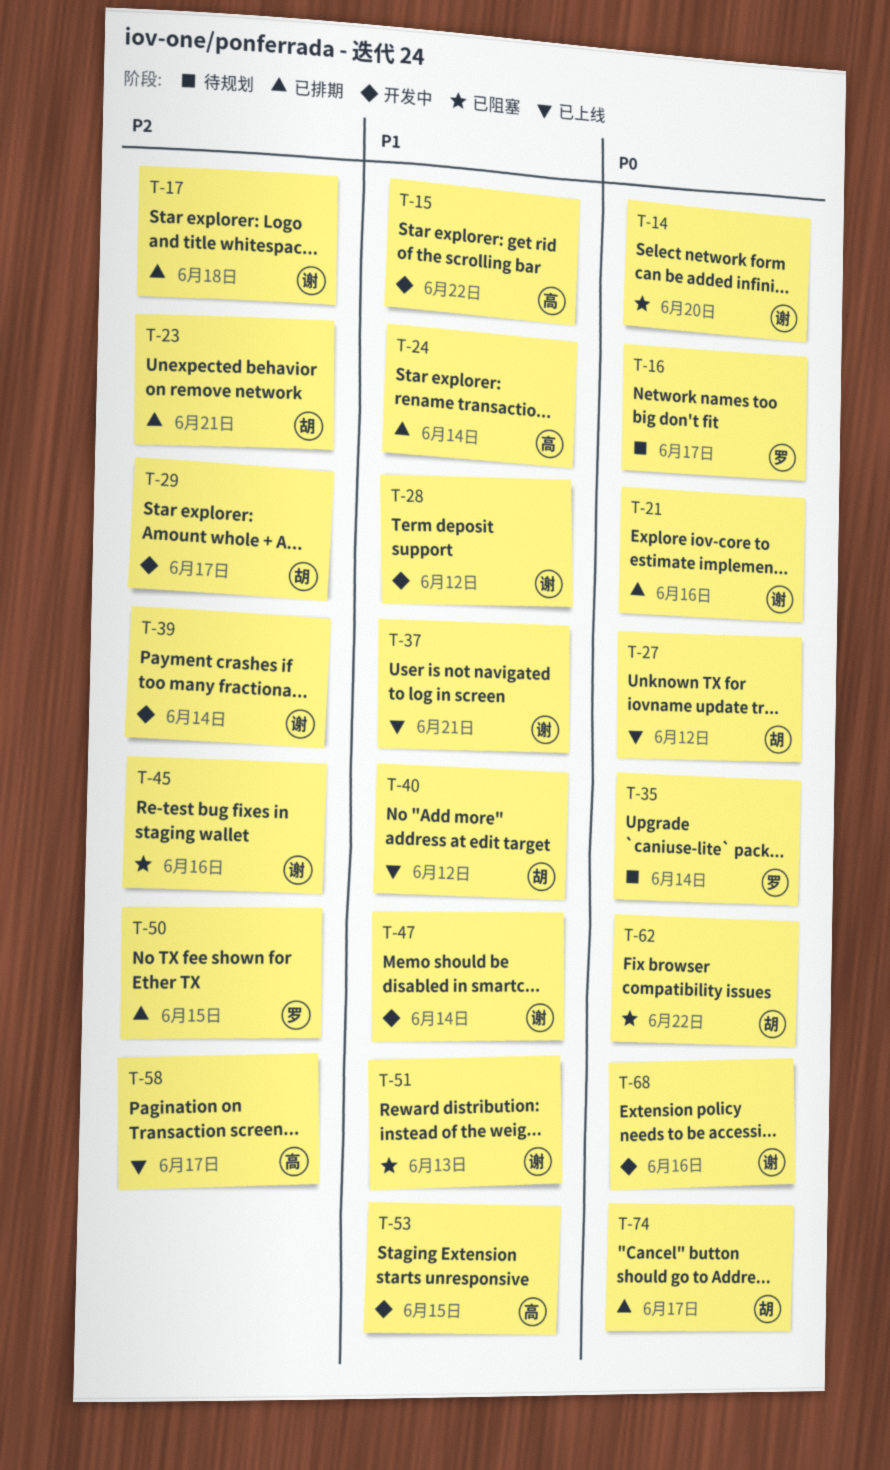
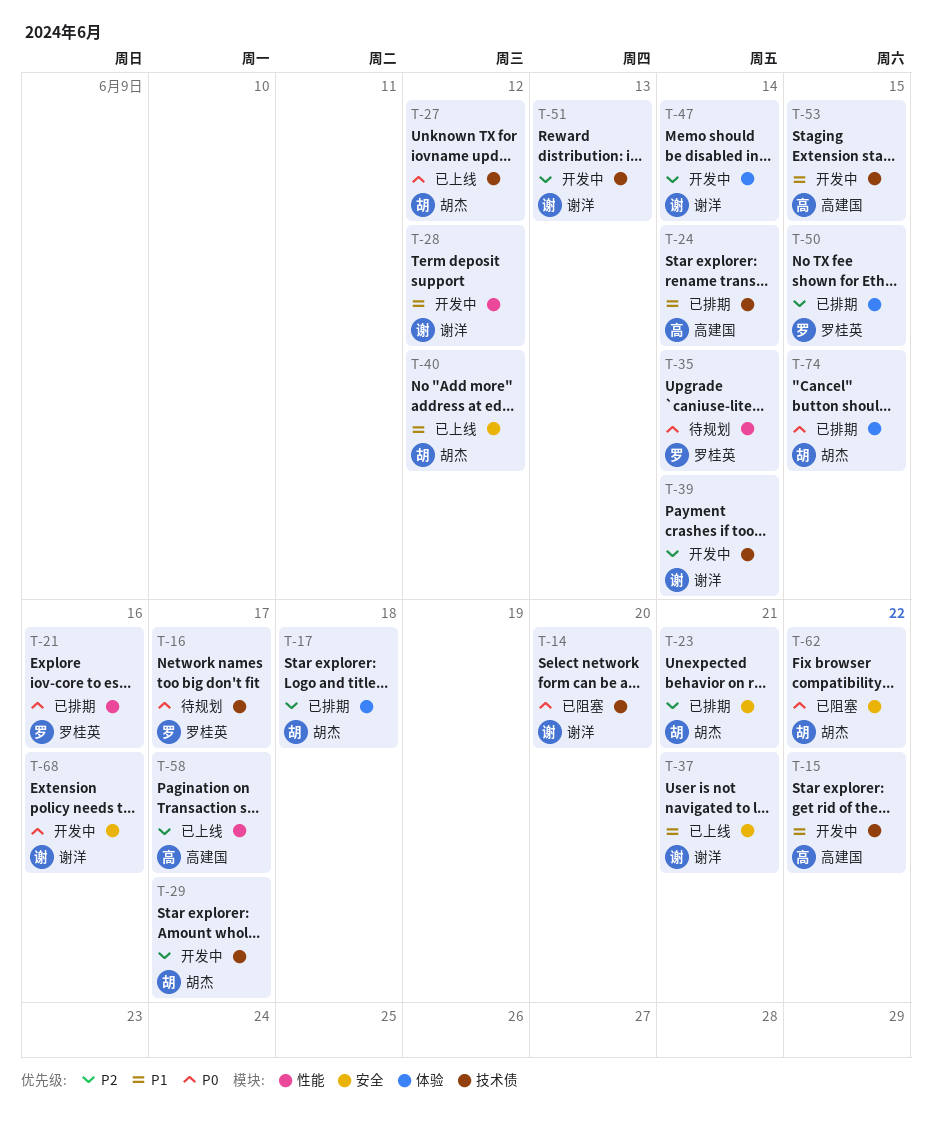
T-17, owner: 谢洋 -> 胡杰
T-21, owner: 谢洋 -> 罗桂英
T-45: present -> none
T-47, priority: P1 -> P2
T-51, status: 已阻塞 -> 开发中
T-51, priority: P1 -> P2
T-74, due: Jun 17 -> Jun 15

